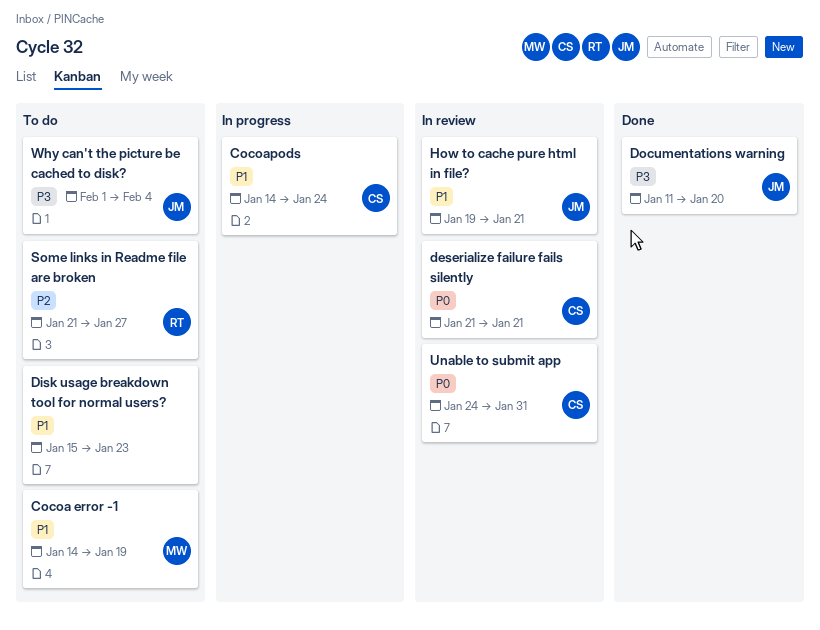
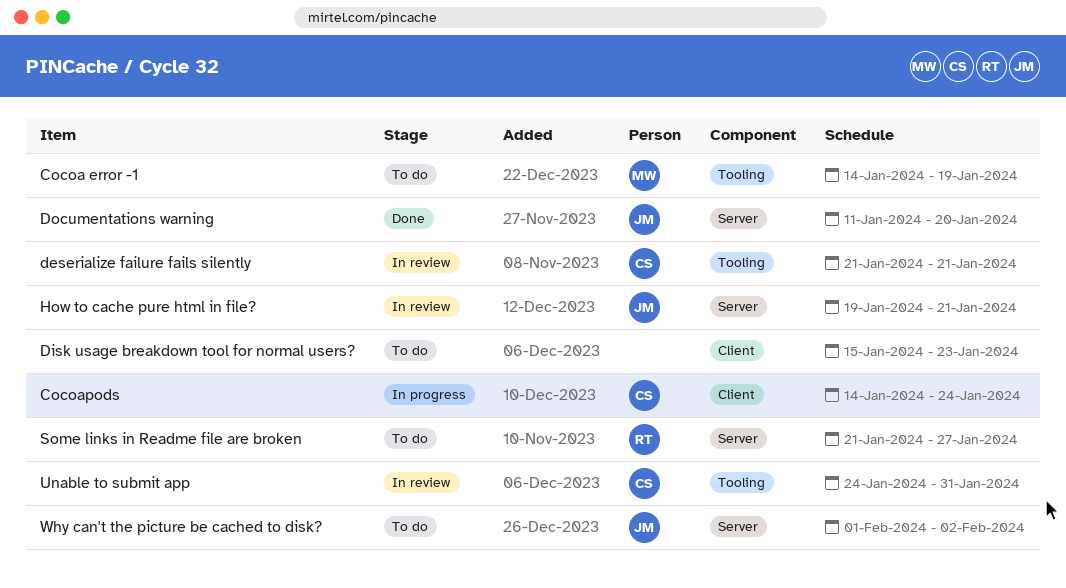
Why can't the picture be cached to disk?, due: Feb 4 -> Feb 2

